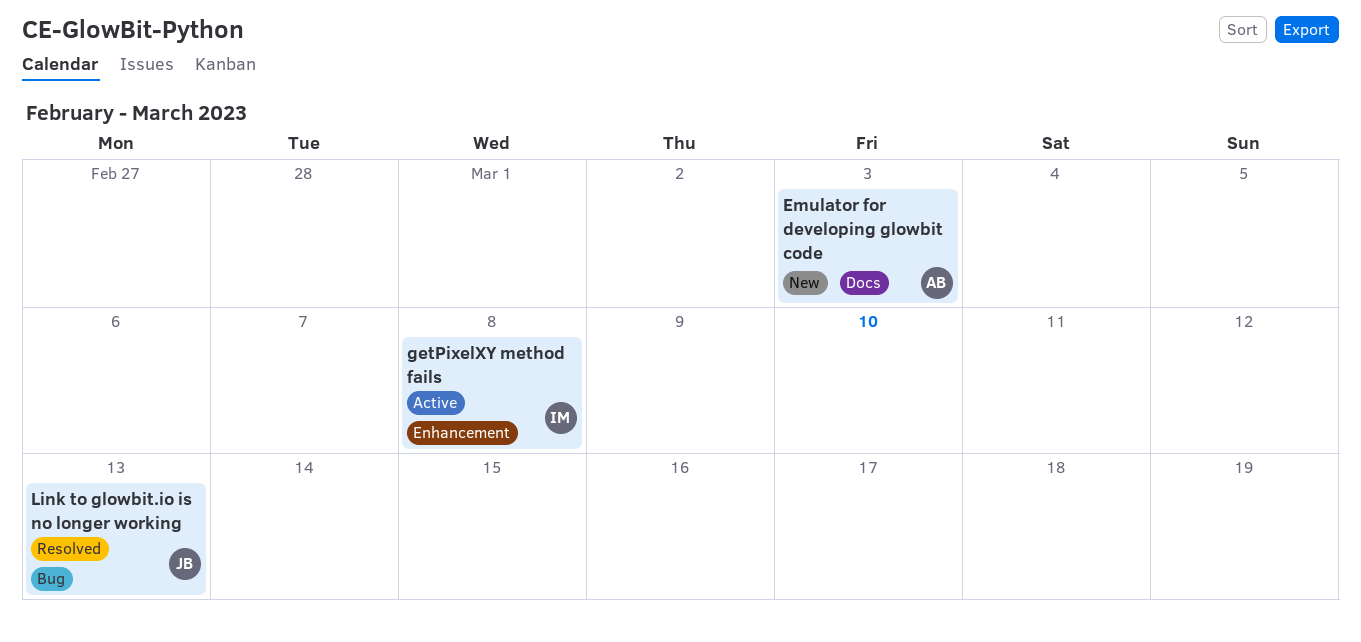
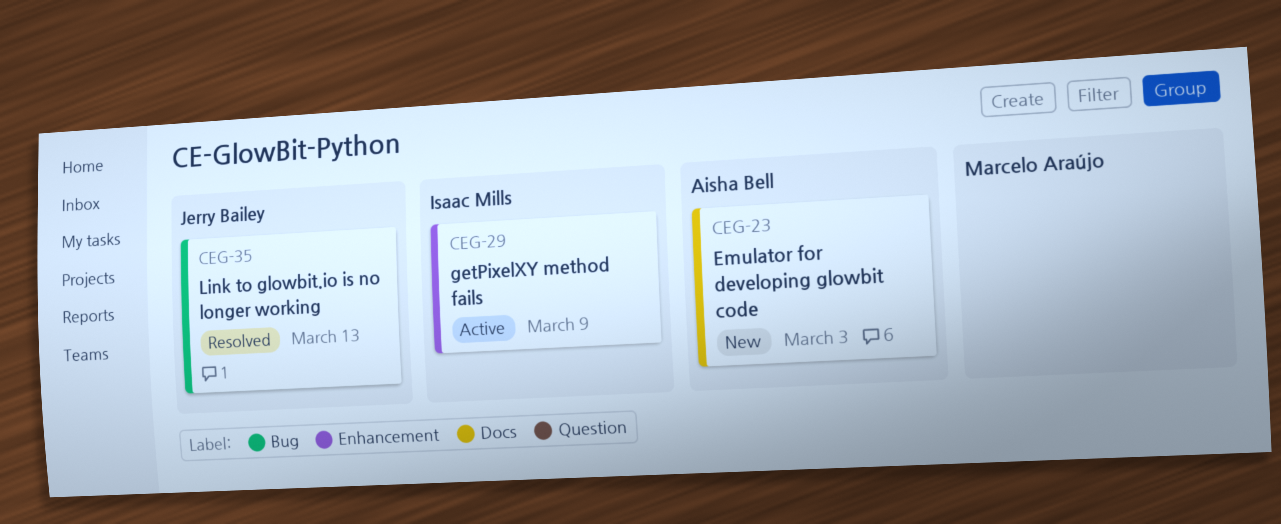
getPixelXY method fails, due: Mar 8 -> Mar 9

